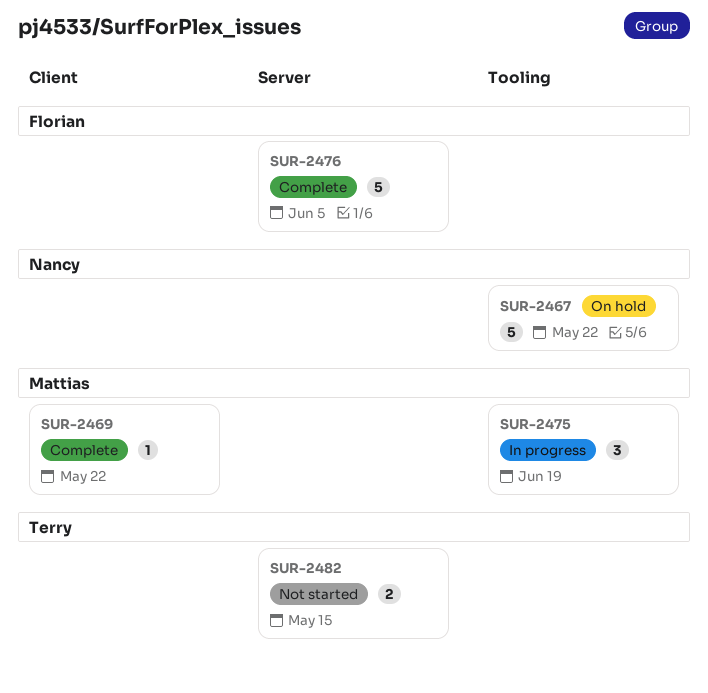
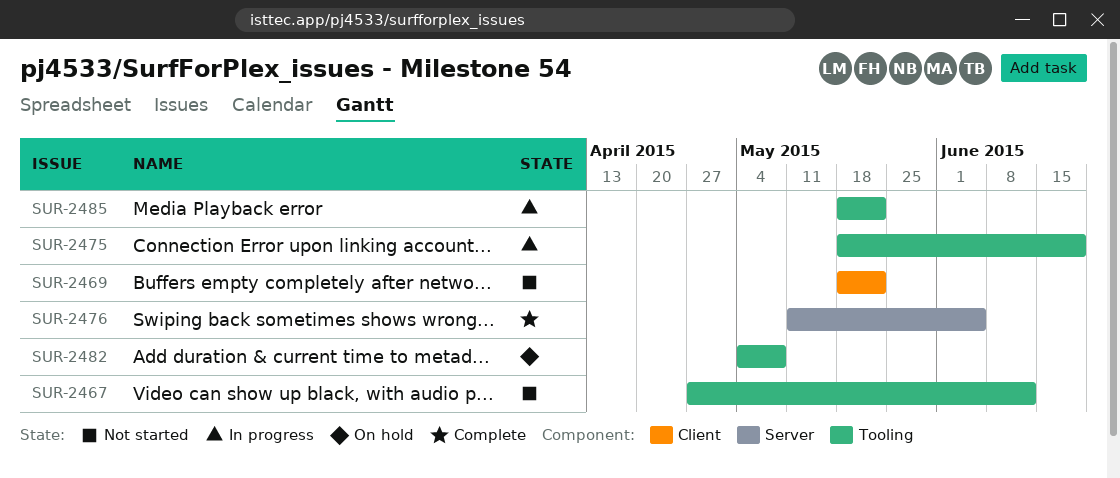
SUR-2467, status: On hold -> Not started
SUR-2467, due: May 22 -> Jun 12
SUR-2469, status: Complete -> Not started
SUR-2482, status: Not started -> On hold
SUR-2482, label: Server -> Tooling
SUR-2482, due: May 15 -> May 8
SUR-2485: none -> present

